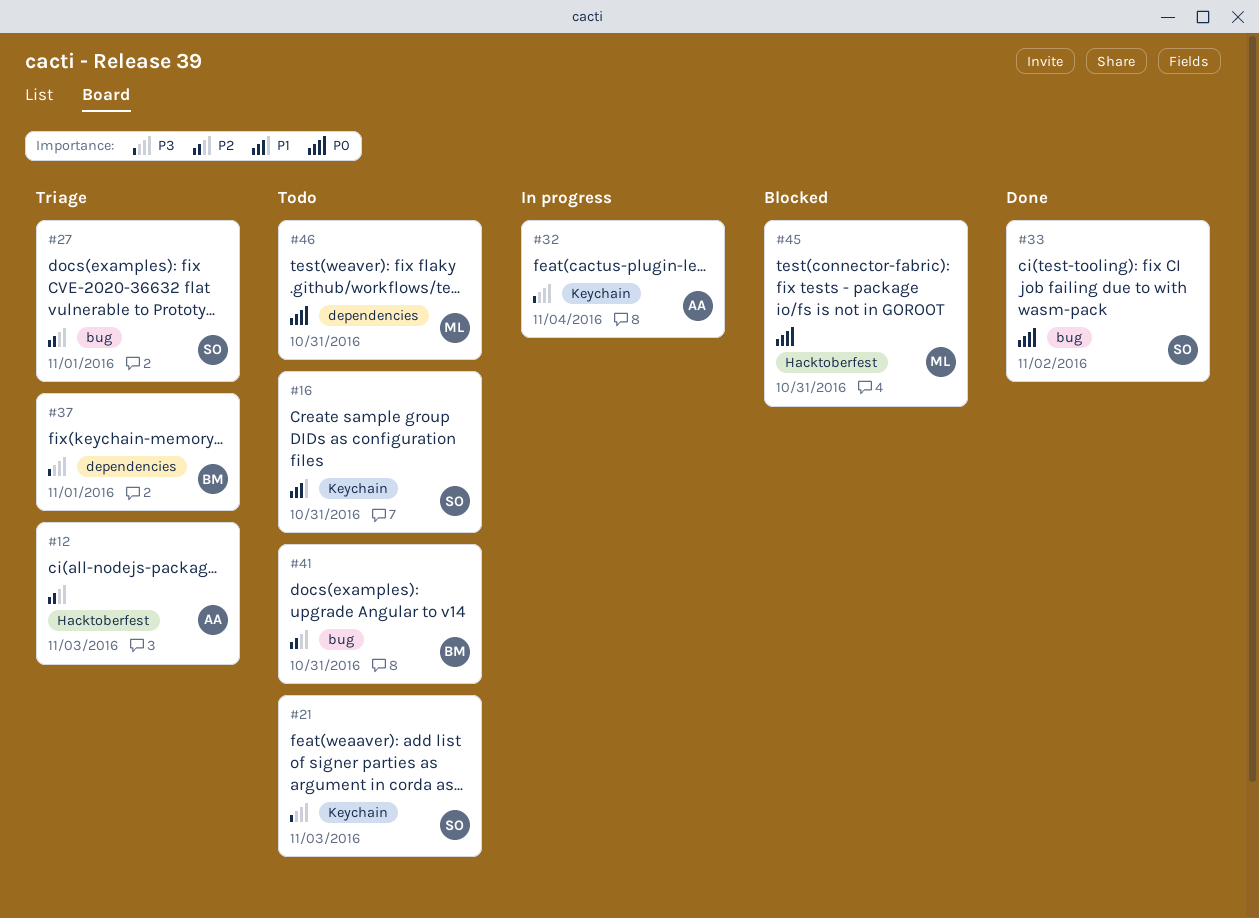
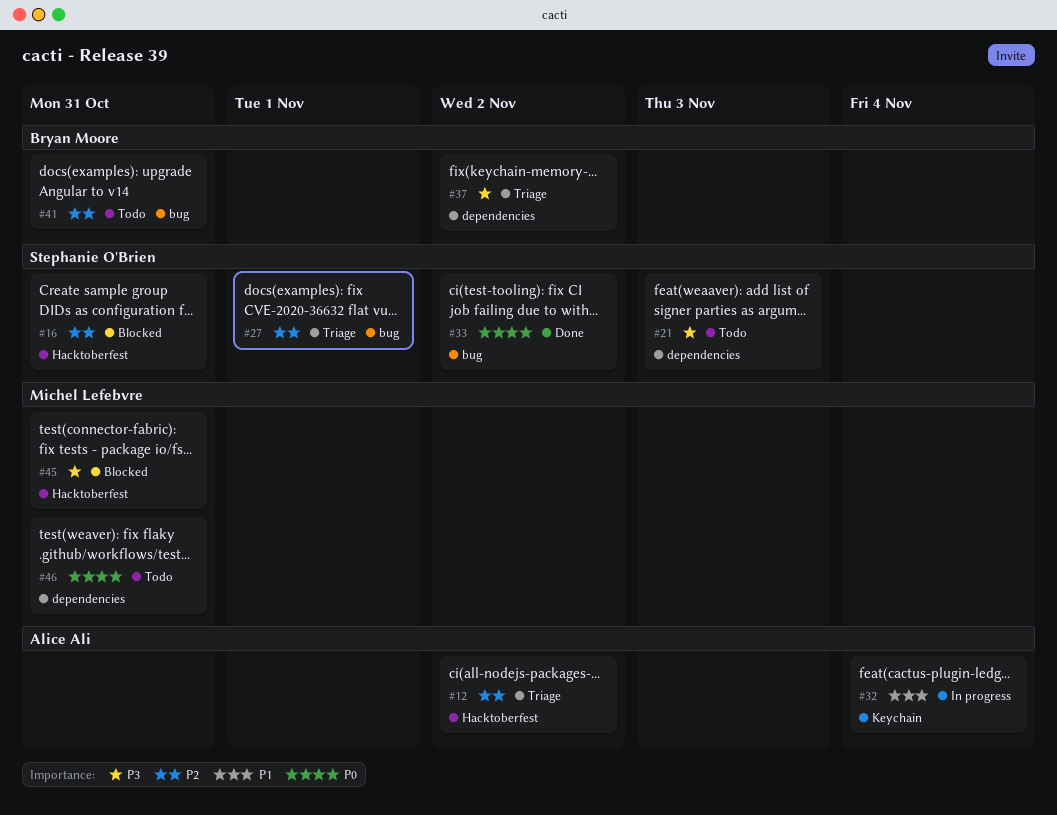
#12, due: Nov 3 -> Nov 2
#16, status: Todo -> Blocked
#16, priority: P1 -> P2
#16, label: Keychain -> Hacktoberfest
#21, label: Keychain -> dependencies
#32, priority: P3 -> P1
#37, due: Nov 1 -> Nov 2
#45, priority: P0 -> P3

